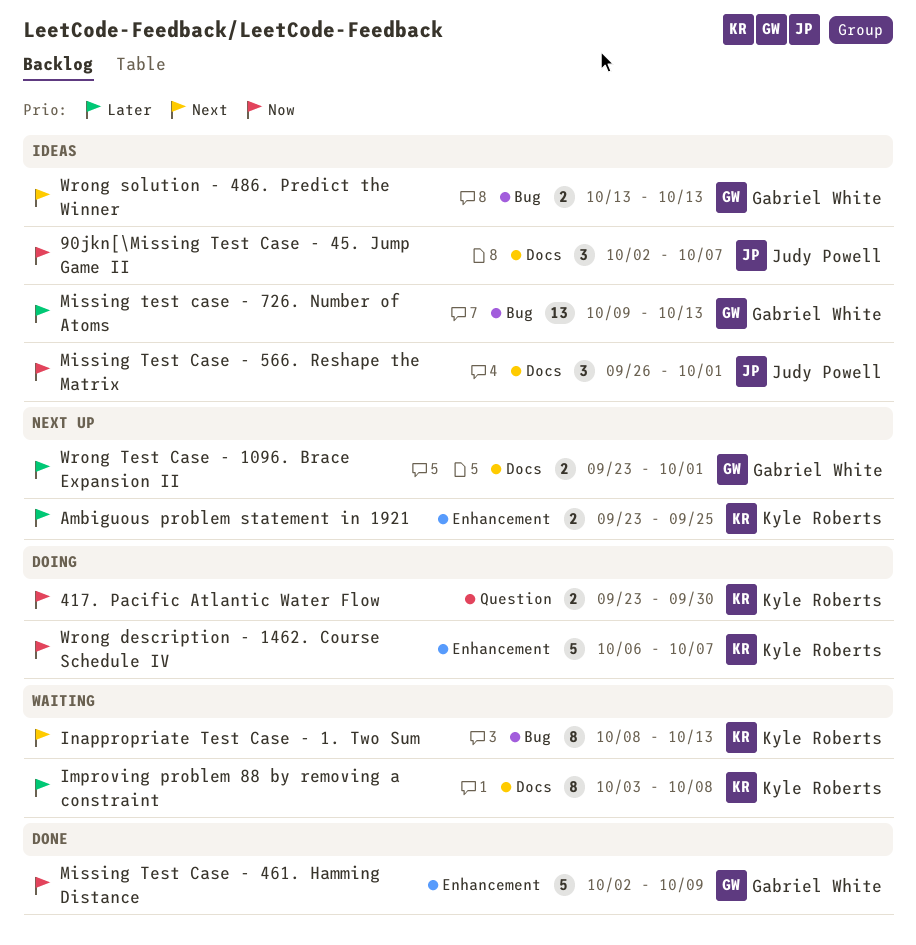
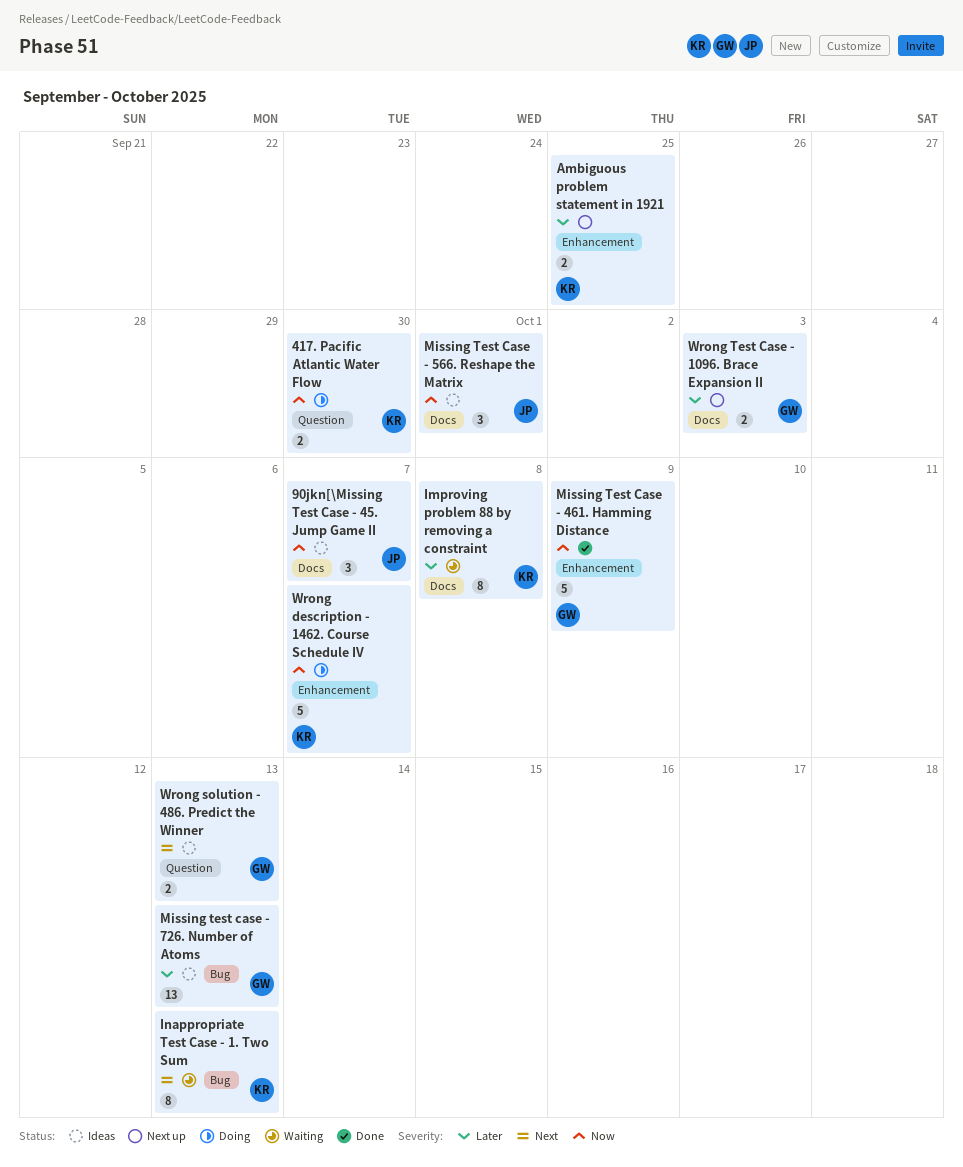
Wrong solution - 486. Predict the Winner, label: Bug -> Question
Wrong Test Case - 1096. Brace Expansion II, due: Oct 1 -> Oct 3

